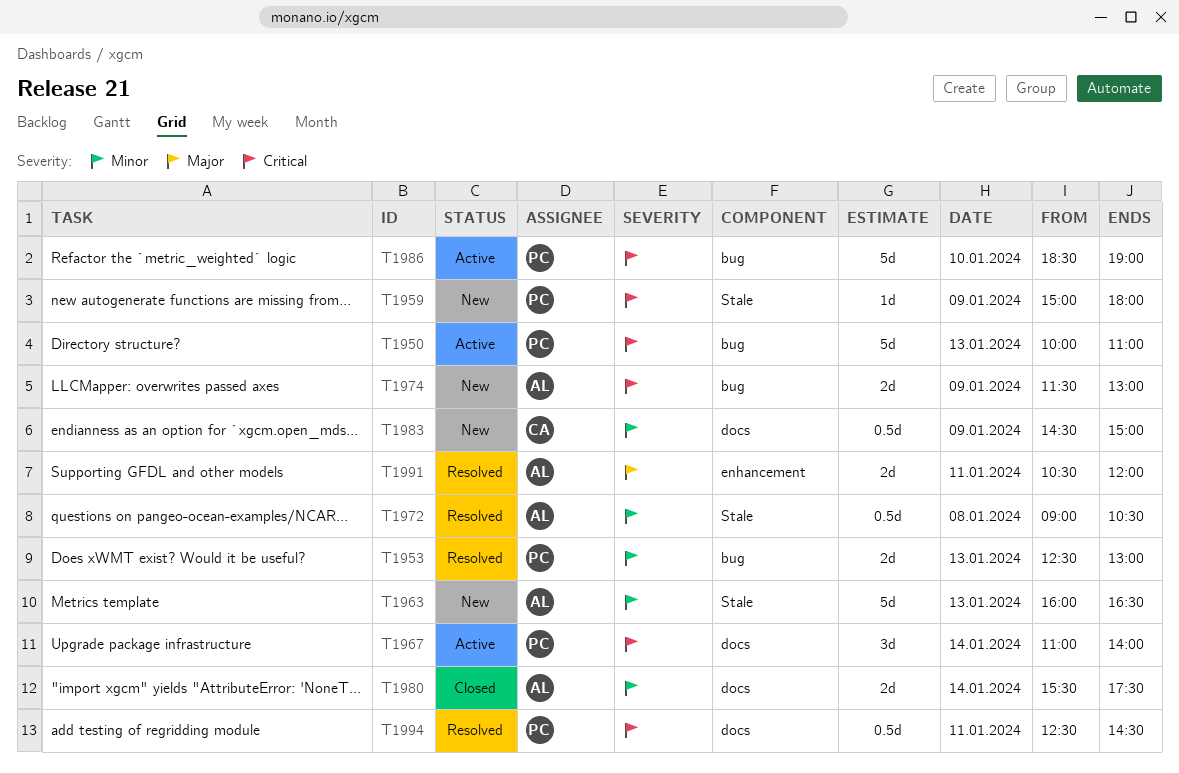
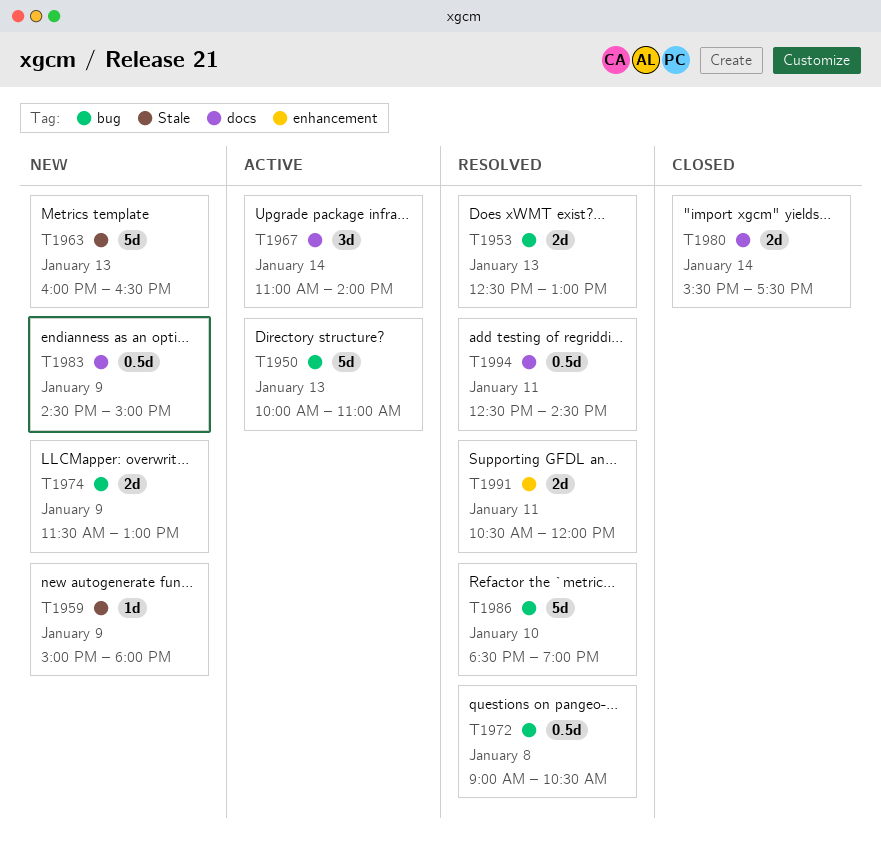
T1972, label: Stale -> bug
T1986, status: Active -> Resolved

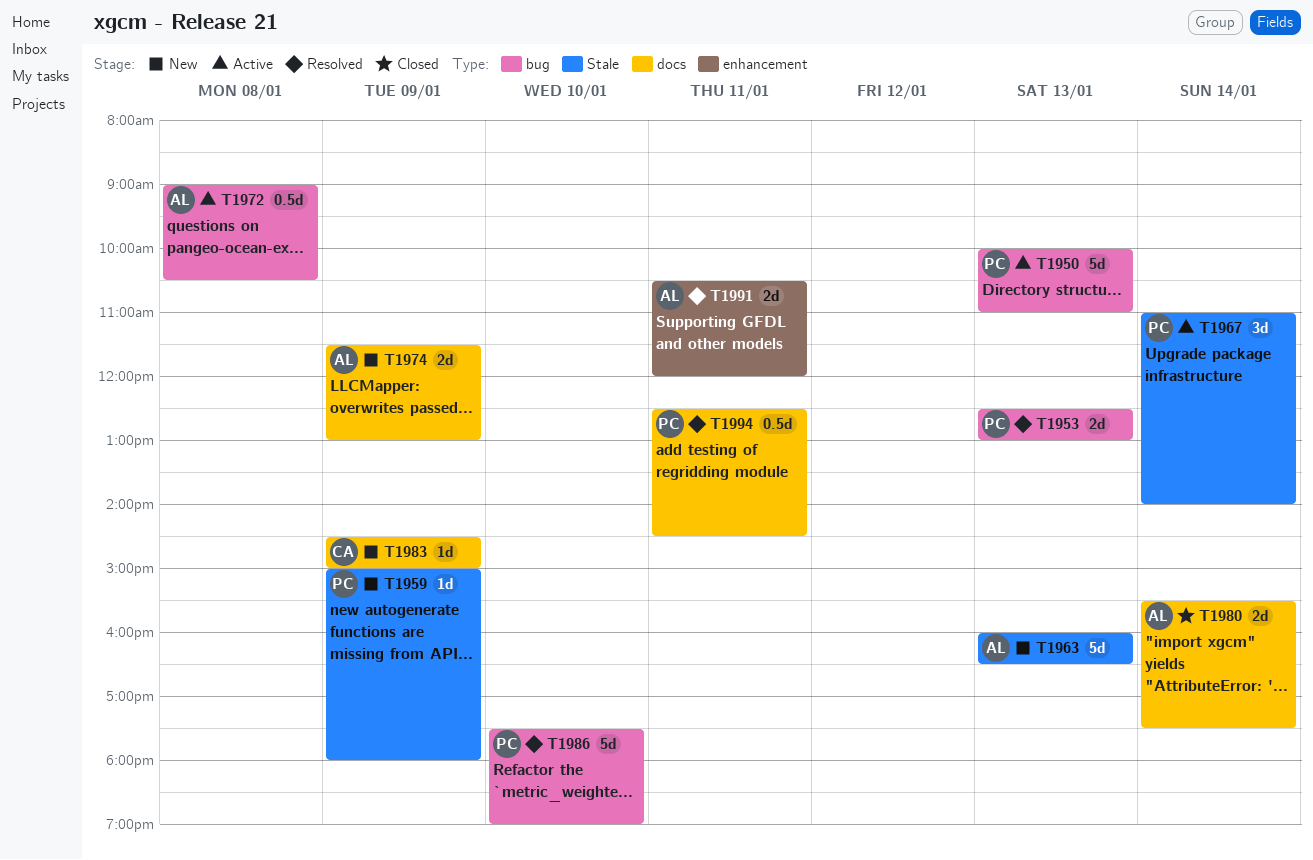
T1967, label: docs -> Stale
T1972, status: Resolved -> Active
T1974, label: bug -> docs
T1983, estimate: 0.5d -> 1d
T1986, begins: 18:30 -> 17:30

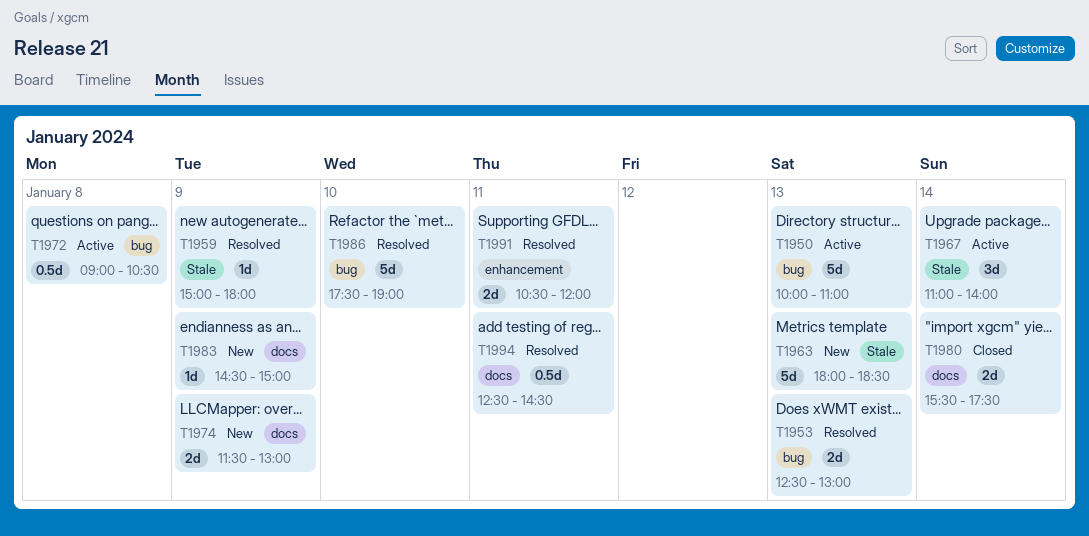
T1959, status: New -> Resolved
T1963, begins: 16:00 -> 18:00
T1963, ends: 16:30 -> 18:30

